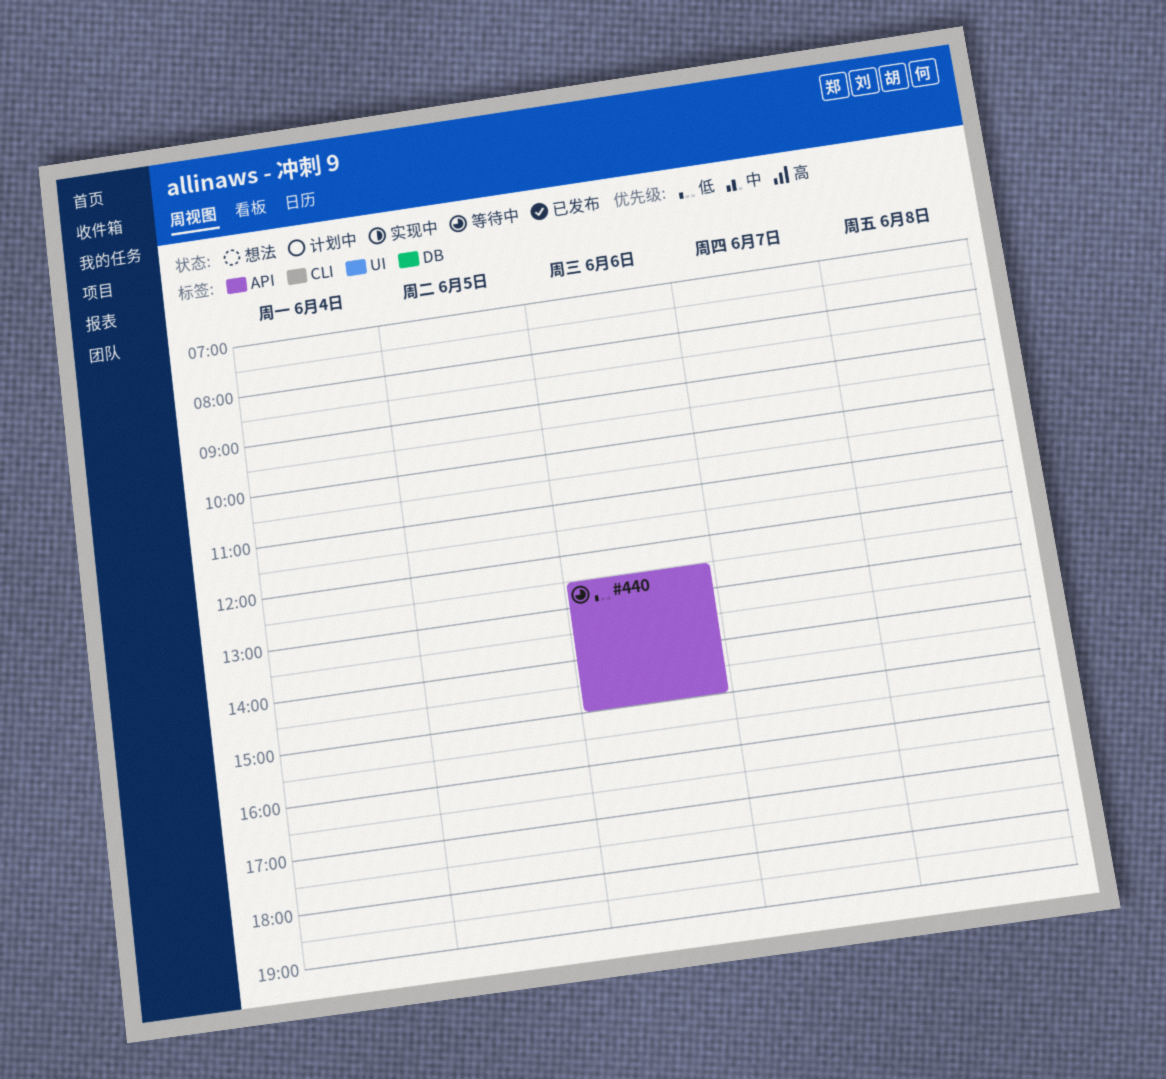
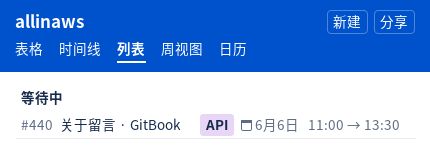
#440, begins: 12:30 -> 11:00
#440, ends: 15:00 -> 13:30

